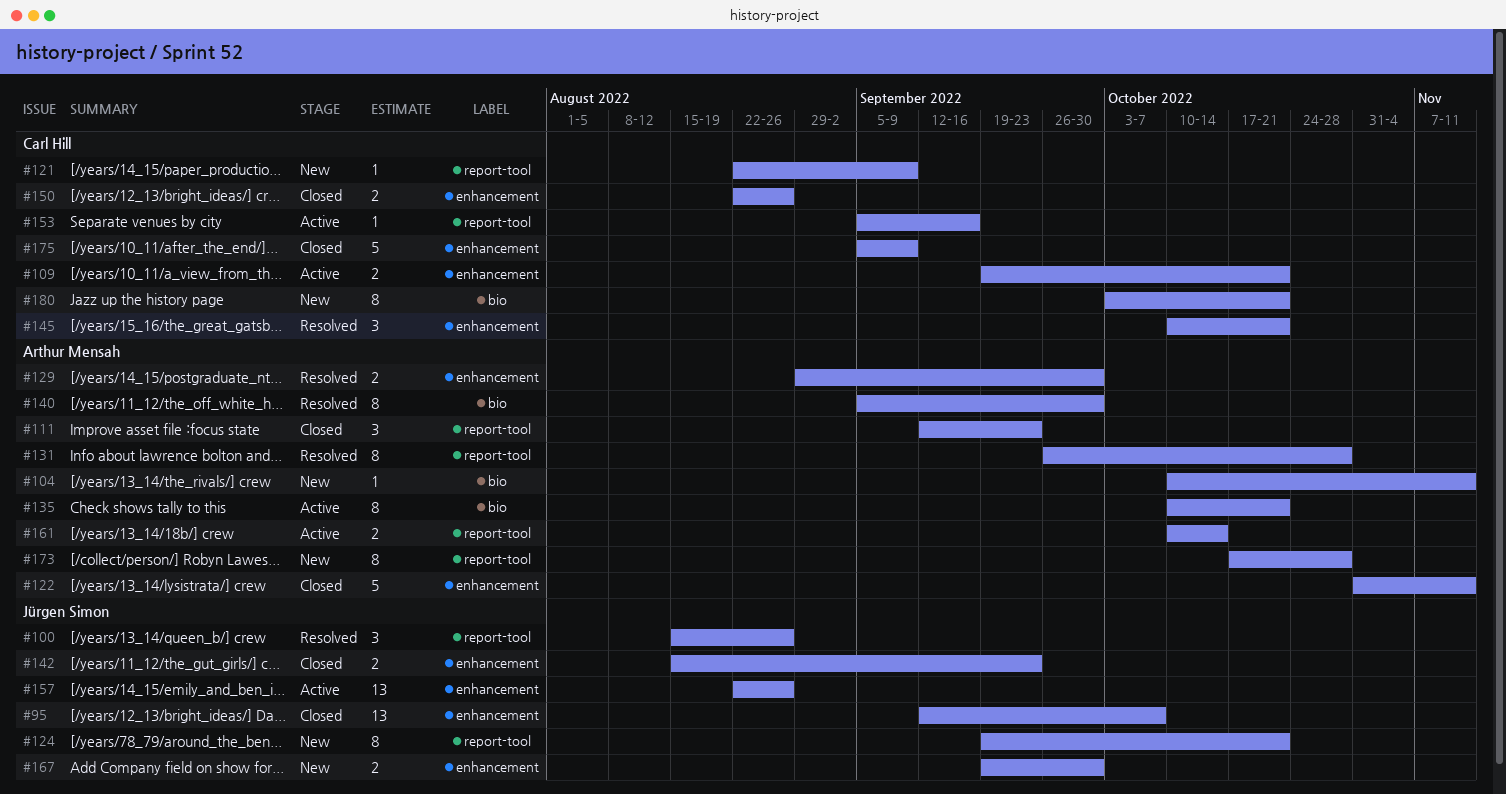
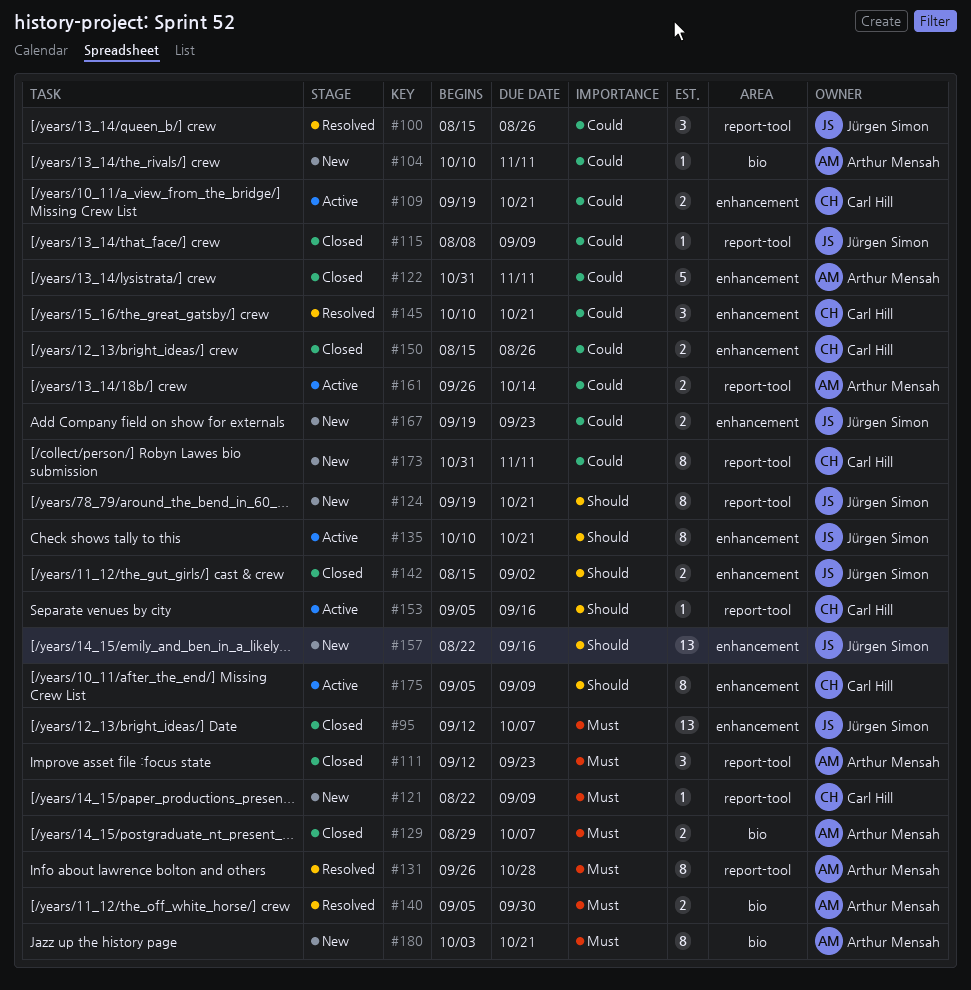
#115: none -> present
#129, status: Resolved -> Closed
#129, label: enhancement -> bio
#129, due: Sep 30 -> Oct 7
#135, owner: Arthur Mensah -> Jürgen Simon
#135, label: bio -> enhancement
#140, estimate: 8 -> 2
#142, due: Sep 23 -> Sep 2
#150, start: Aug 22 -> Aug 15
#157, status: Active -> New
#157, due: Aug 26 -> Sep 16
#161, start: Oct 10 -> Sep 26
#167, due: Sep 30 -> Sep 23
#173, owner: Arthur Mensah -> Carl Hill
#173, start: Oct 17 -> Oct 31
#173, due: Oct 28 -> Nov 11
#175, status: Closed -> Active
#175, estimate: 5 -> 8
#180, owner: Carl Hill -> Arthur Mensah

